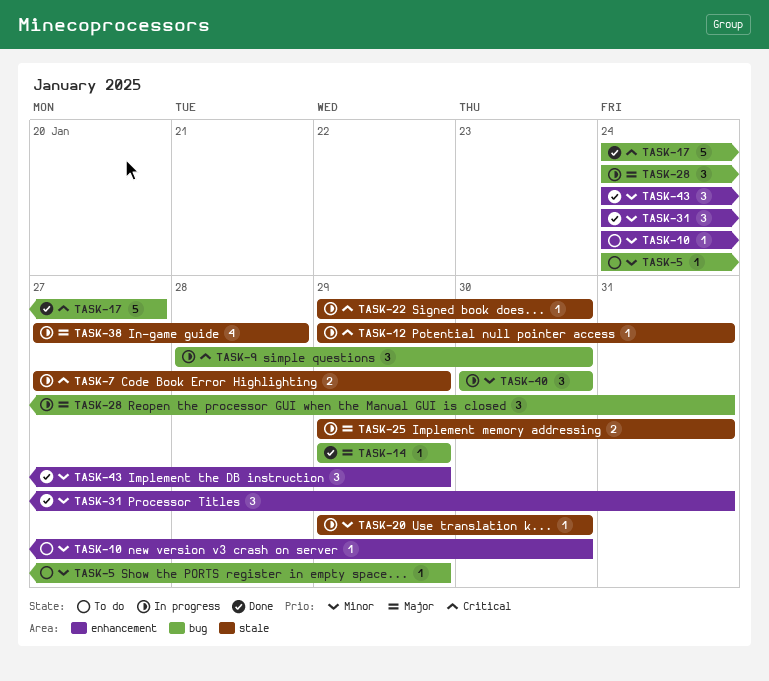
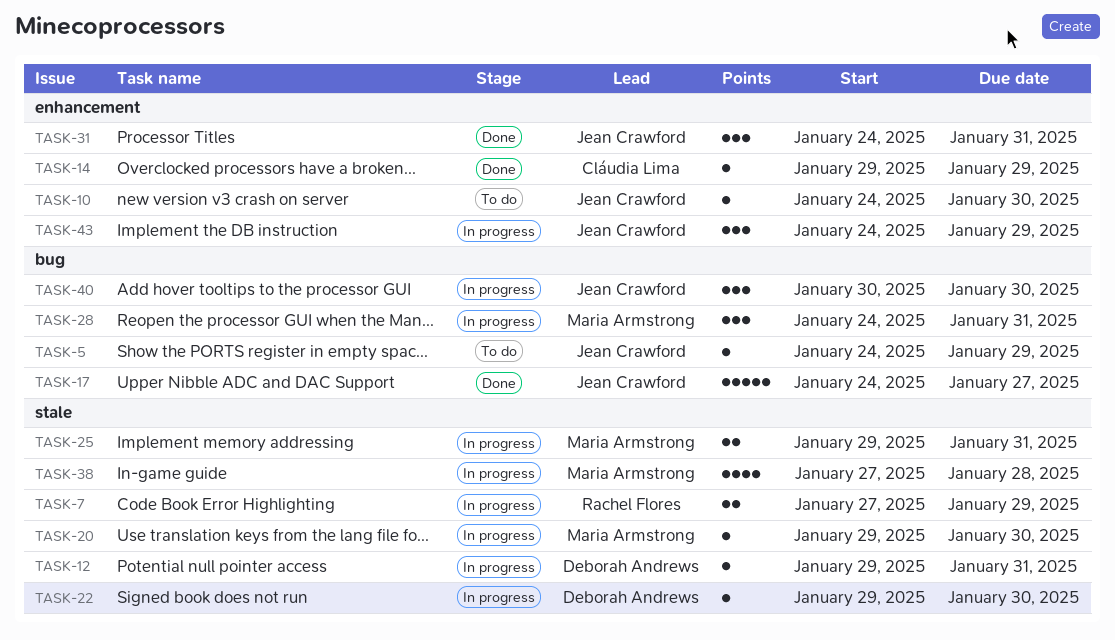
TASK-9: present -> none
TASK-14, label: bug -> enhancement
TASK-43, status: Done -> In progress

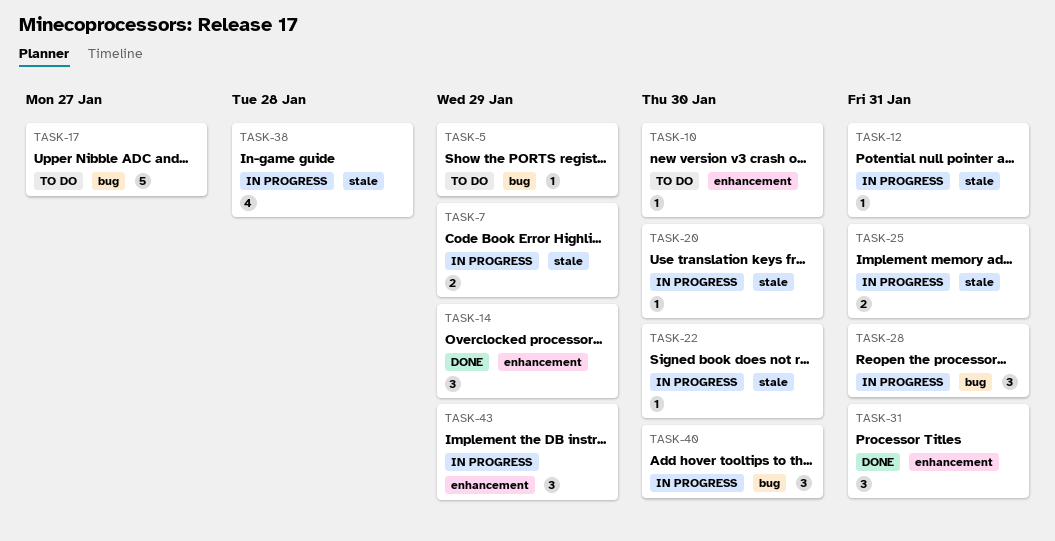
TASK-14, estimate: 1 -> 3
TASK-17, status: Done -> To do

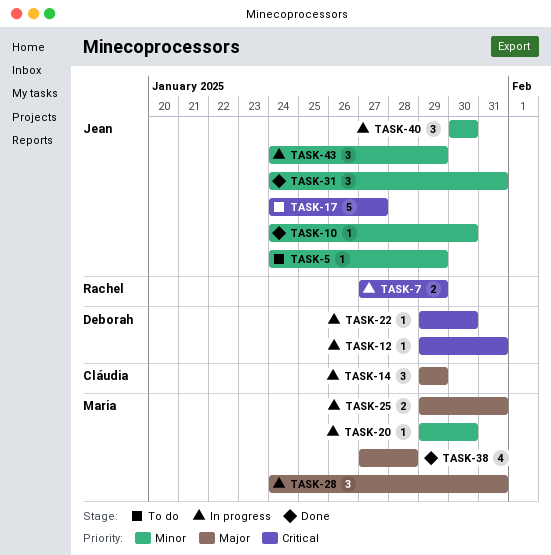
TASK-10, status: To do -> Done
TASK-14, status: Done -> In progress
TASK-38, status: In progress -> Done

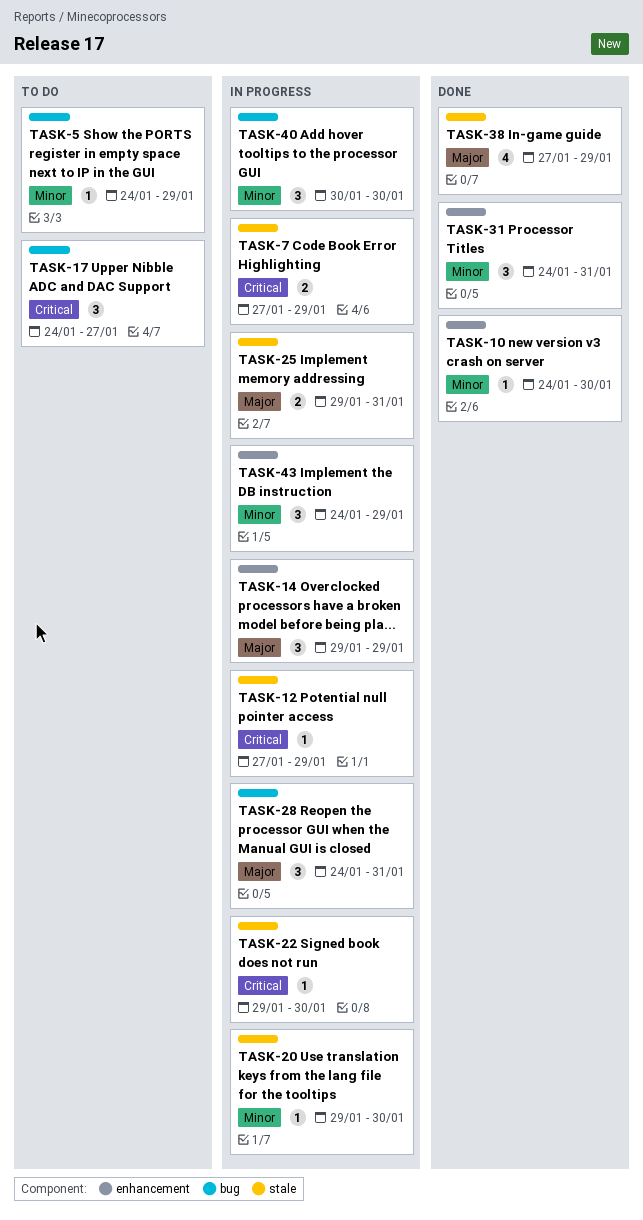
TASK-12, start: Jan 29 -> Jan 27
TASK-12, due: Jan 31 -> Jan 29
TASK-17, estimate: 5 -> 3
TASK-38, due: Jan 28 -> Jan 29

